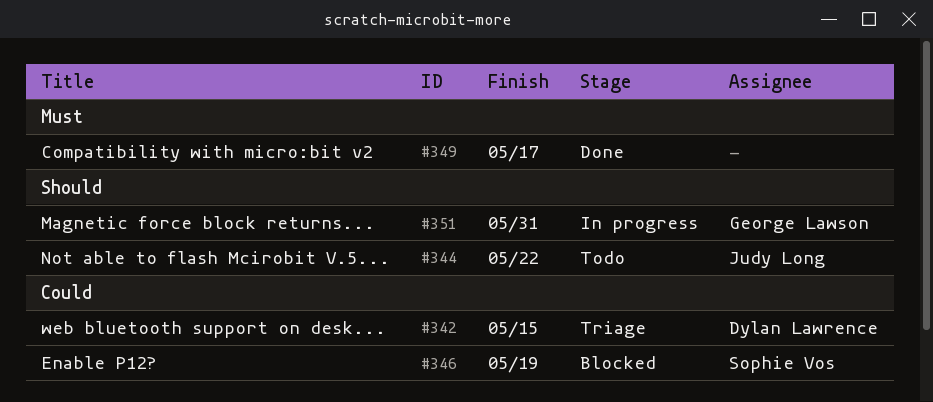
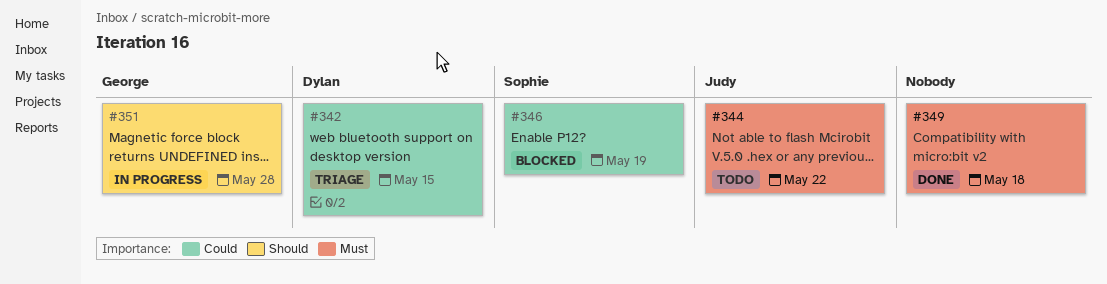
#344, priority: Should -> Must
#349, due: May 17 -> May 18
#351, due: May 31 -> May 28

